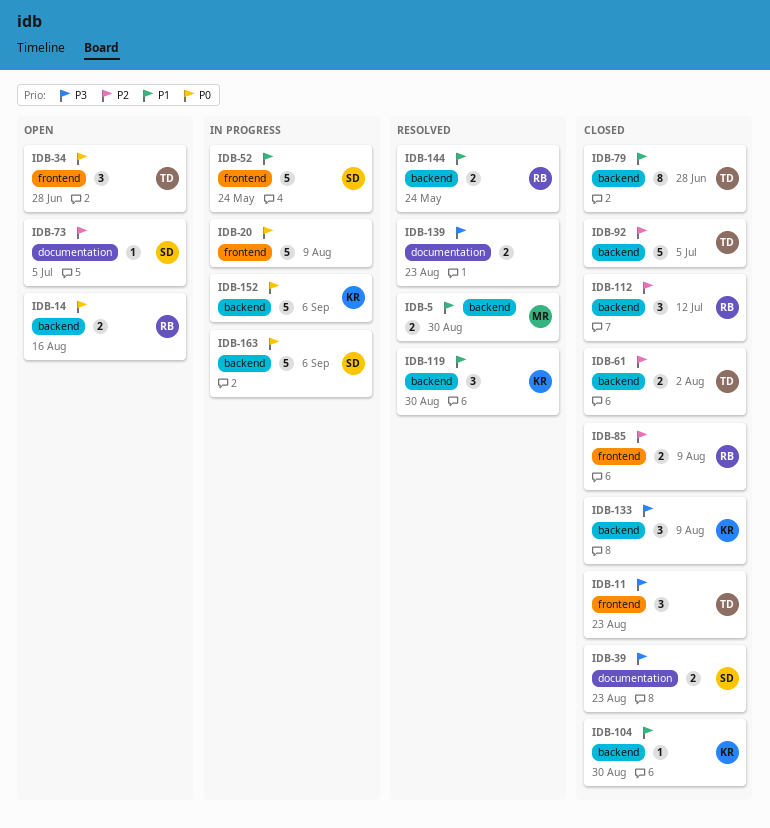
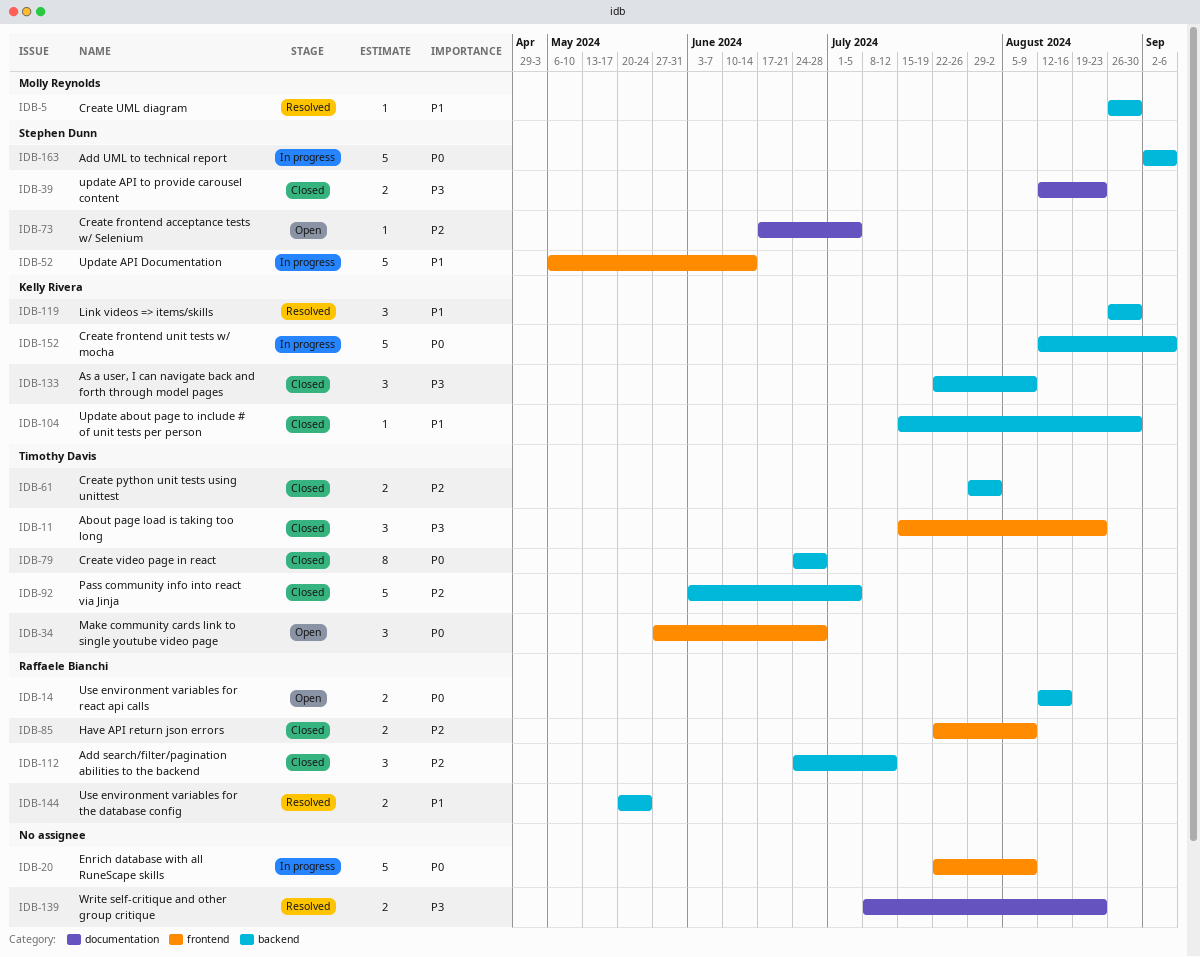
IDB-5, estimate: 2 -> 1
IDB-52, due: May 24 -> Jun 14
IDB-79, priority: P1 -> P0

